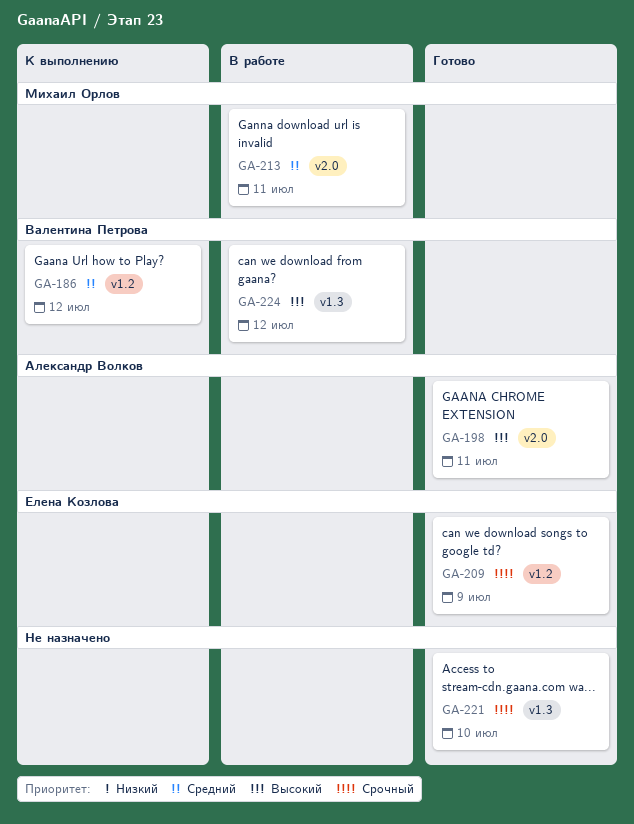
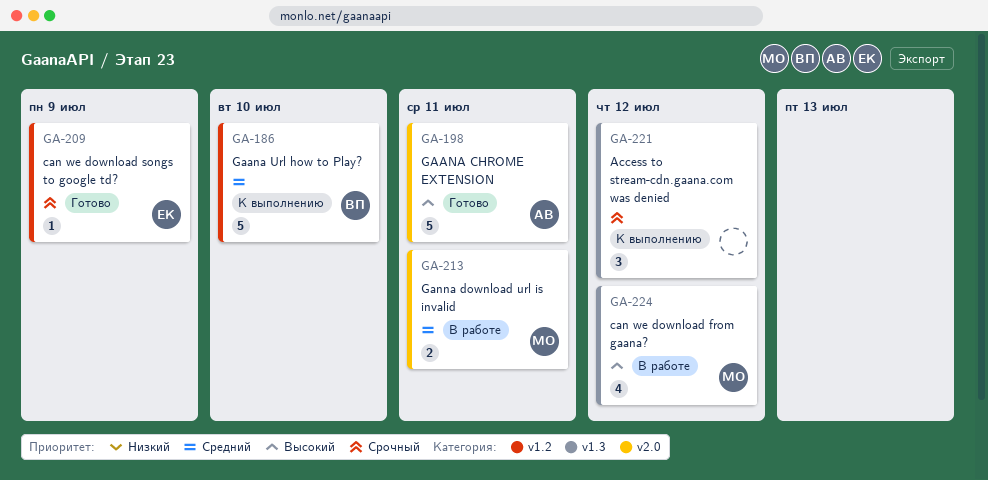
GA-186, due: Jul 12 -> Jul 10
GA-221, status: Готово -> К выполнению
GA-221, due: Jul 10 -> Jul 12
GA-224, owner: Валентина Петрова -> Михаил Орлов

